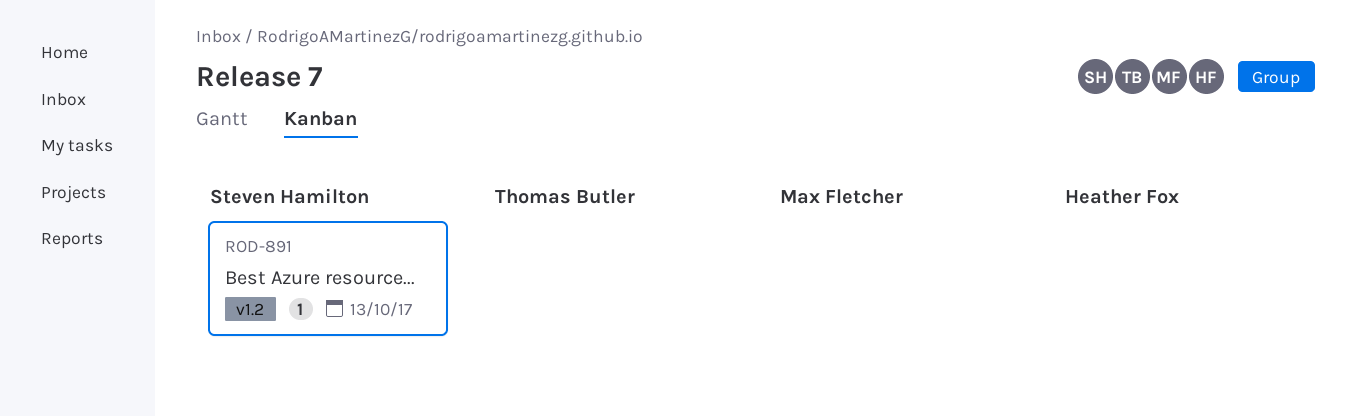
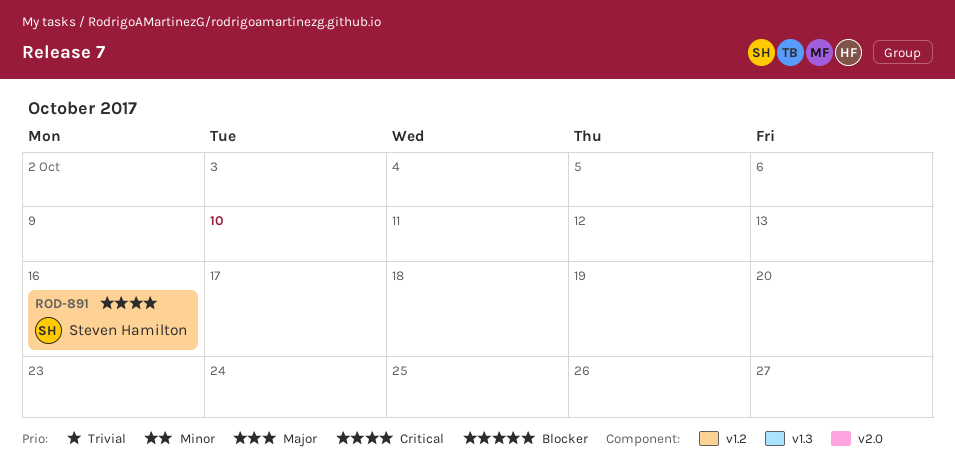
ROD-891, due: Oct 13 -> Oct 16

